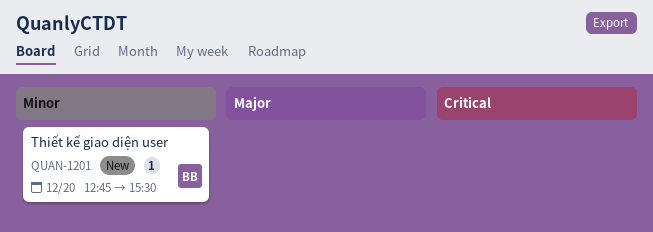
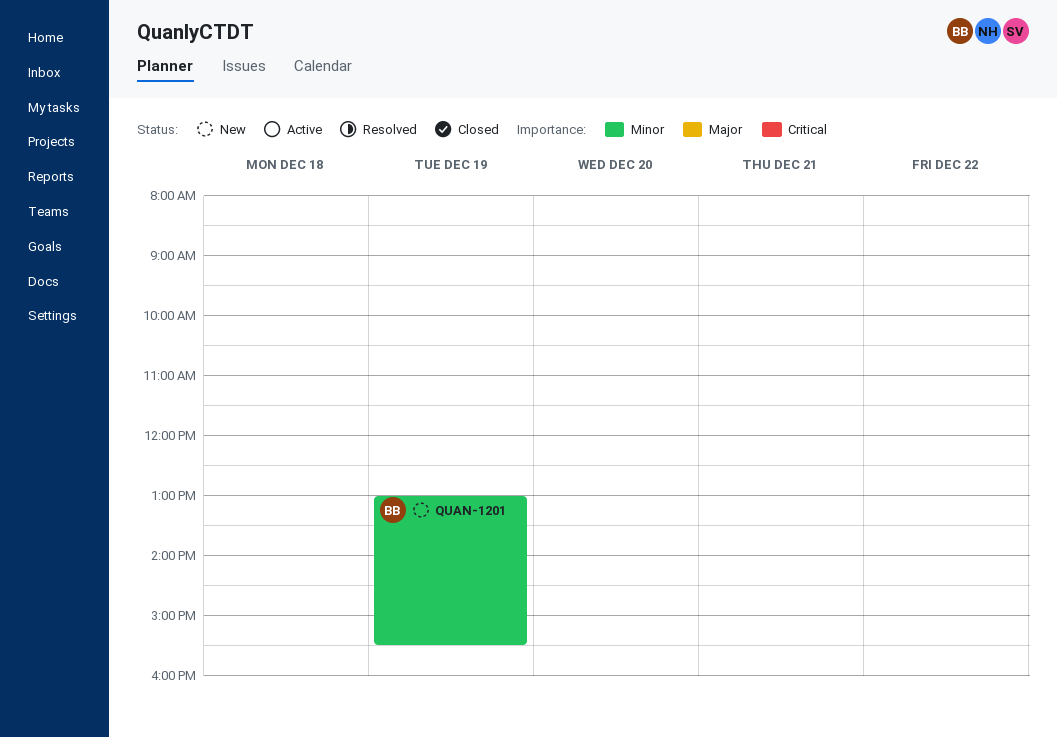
QUAN-1201, day: Dec 20 -> Dec 19
QUAN-1201, begins: 12:45 -> 13:00

